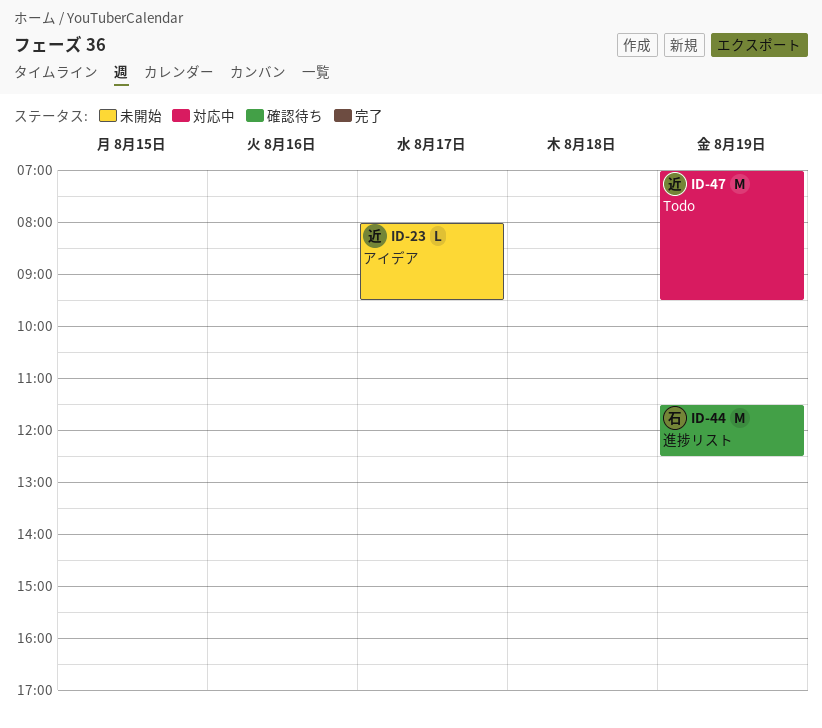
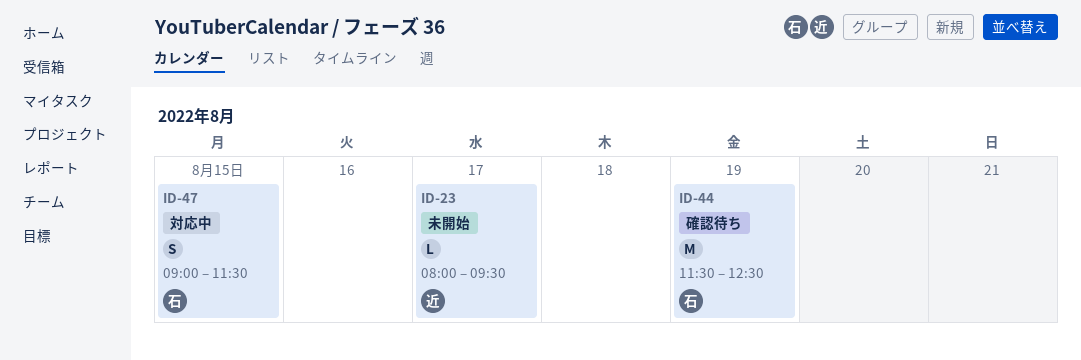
ID-47, owner: 近 -> 石
ID-47, estimate: M -> S
ID-47, day: Aug 19 -> Aug 15
ID-47, begins: 07:00 -> 09:00
ID-47, ends: 09:30 -> 11:30

